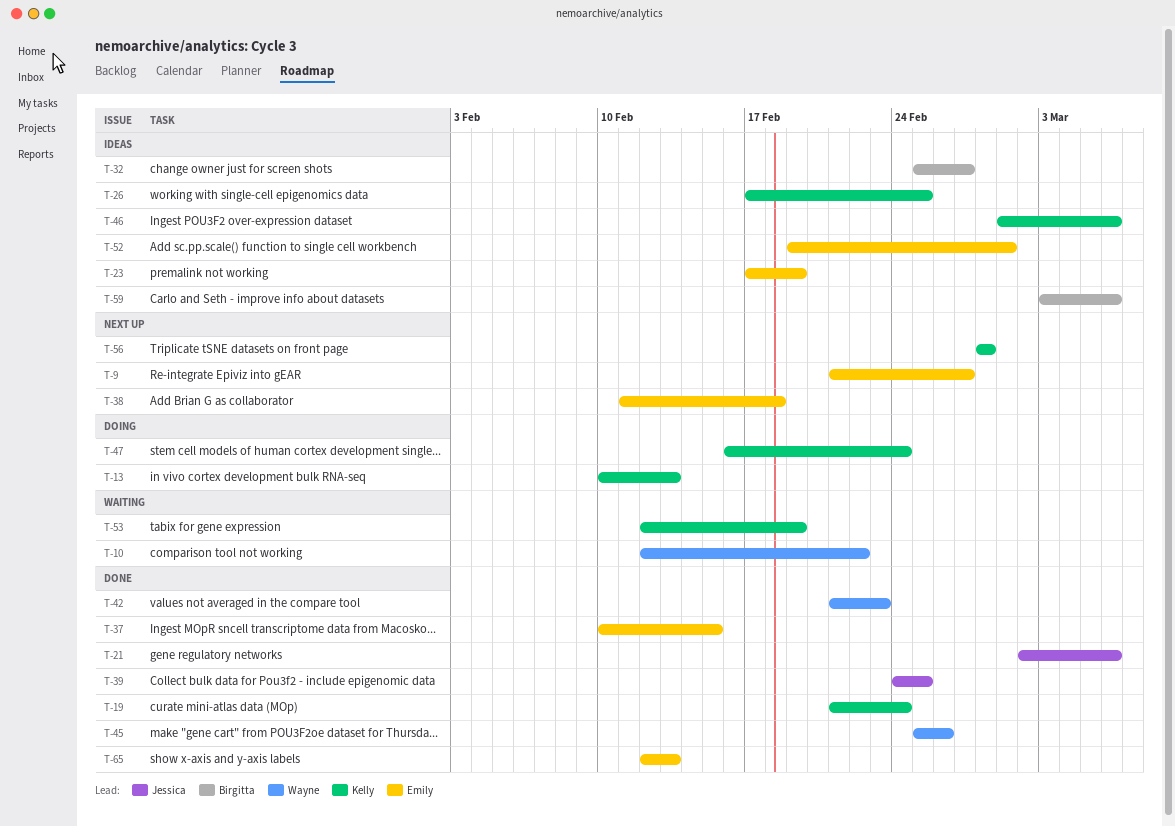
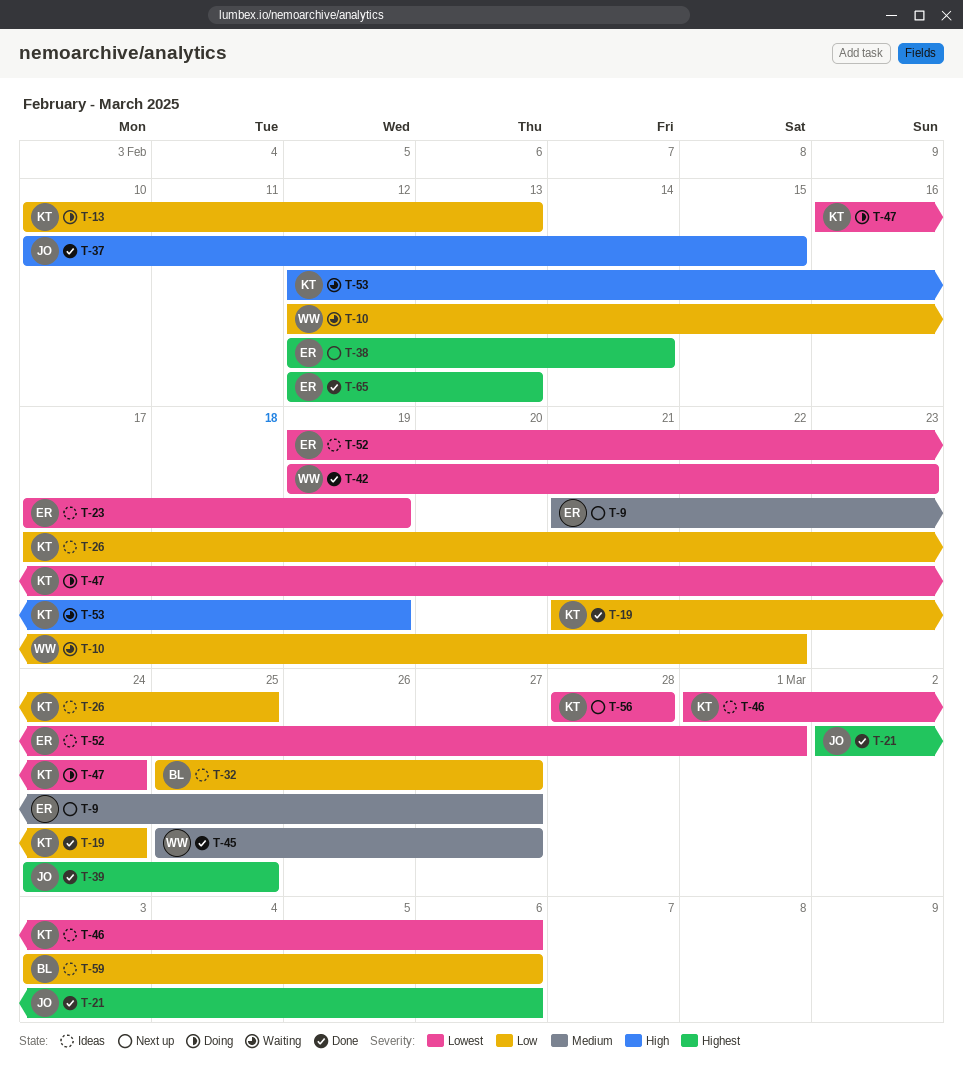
T-37, owner: Emily -> Jessica
T-38, start: Feb 11 -> Feb 12
T-38, due: Feb 18 -> Feb 14
T-42, start: Feb 21 -> Feb 19
T-45, due: Feb 26 -> Feb 27

